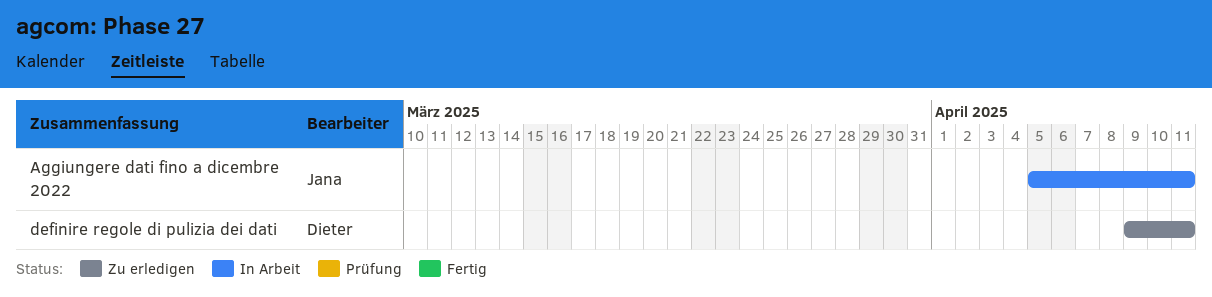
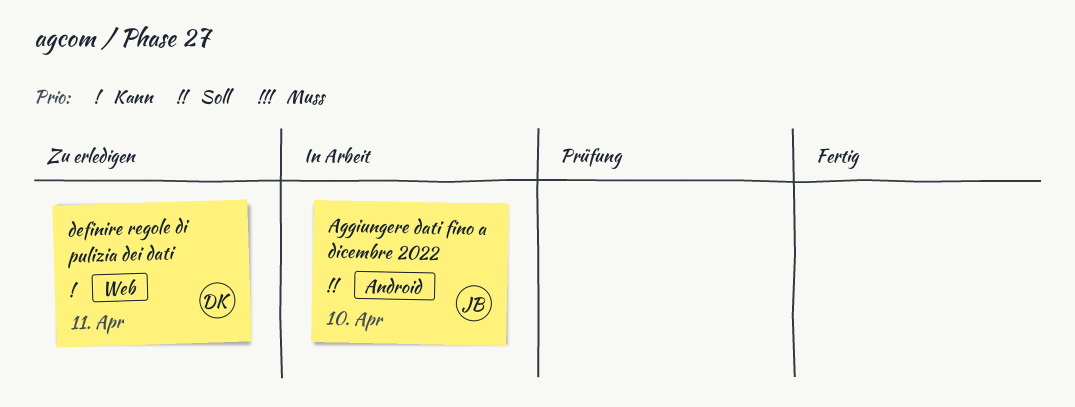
Aggiungere dati fino a dicembre 2022, due: Apr 11 -> Apr 10

